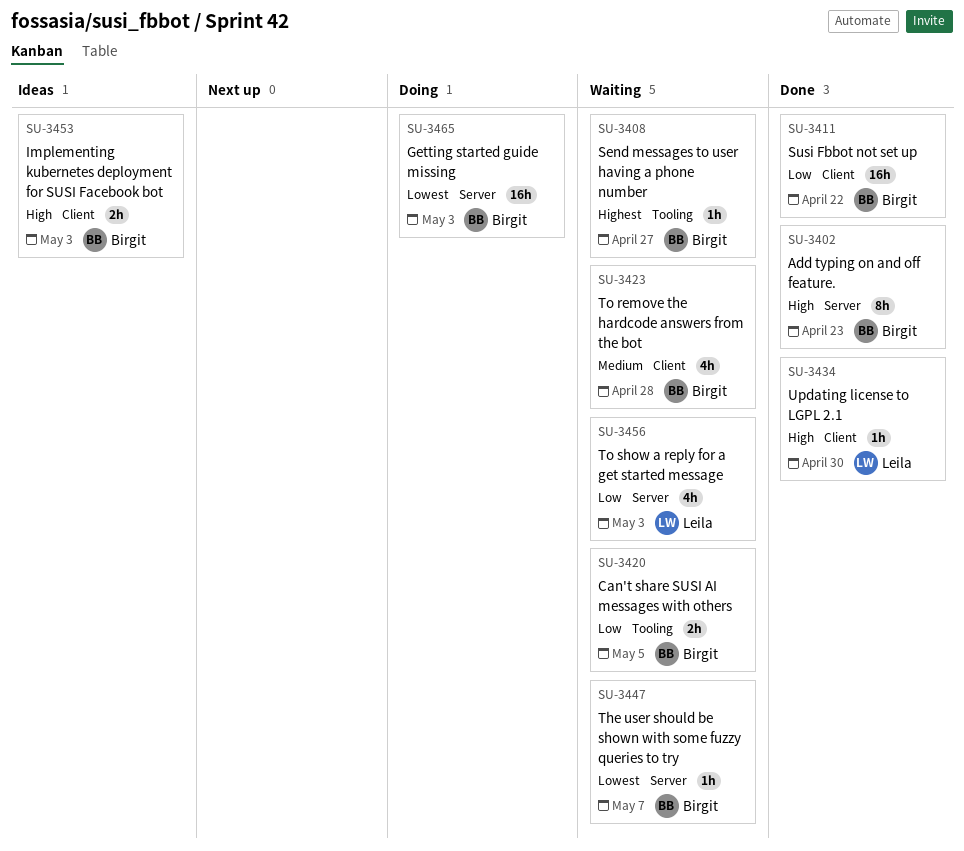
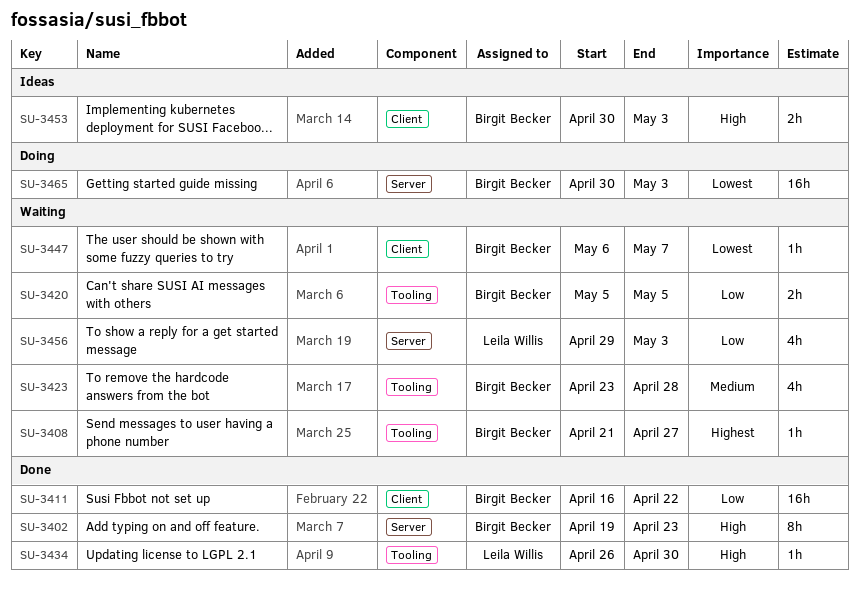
SU-3423, label: Client -> Tooling
SU-3434, label: Client -> Tooling
SU-3447, label: Server -> Client

